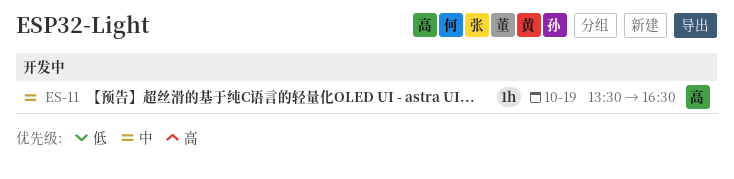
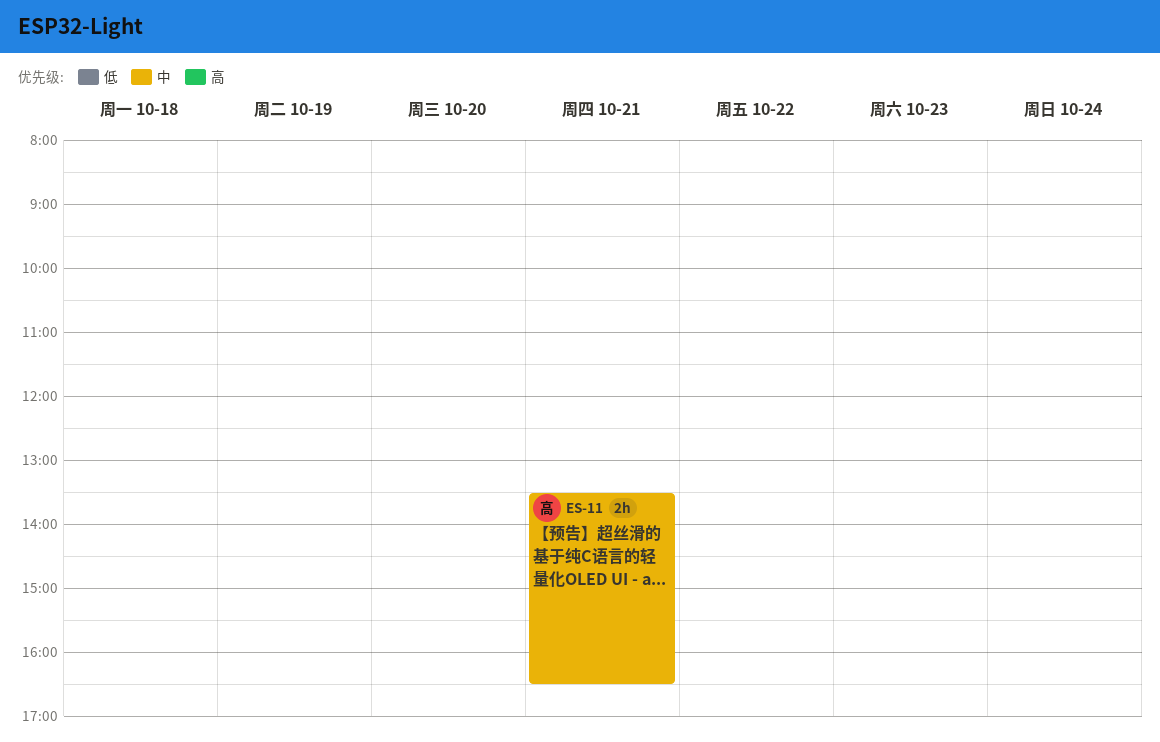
ES-11, estimate: 1h -> 2h
ES-11, day: Oct 19 -> Oct 21

